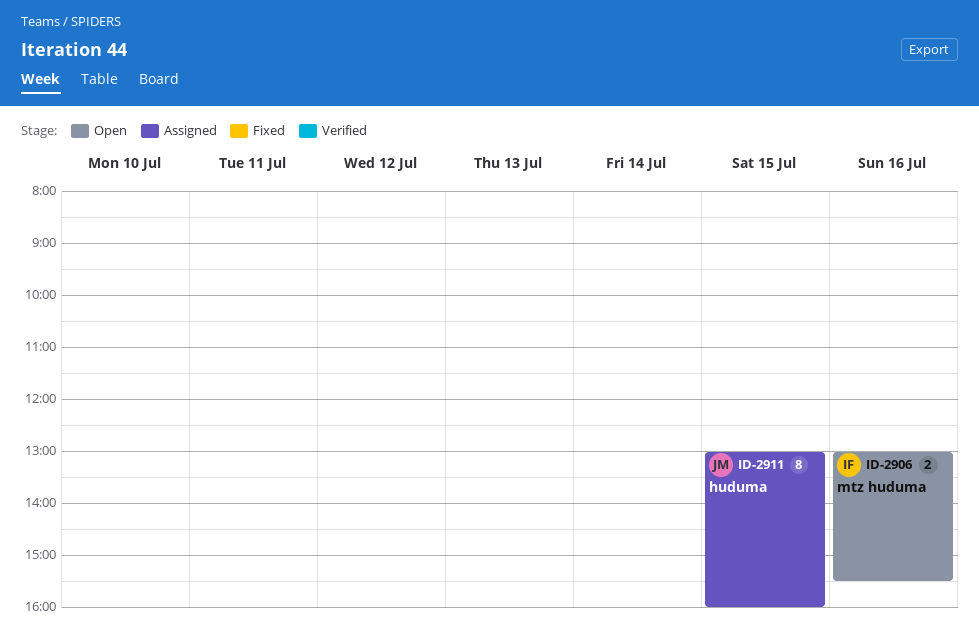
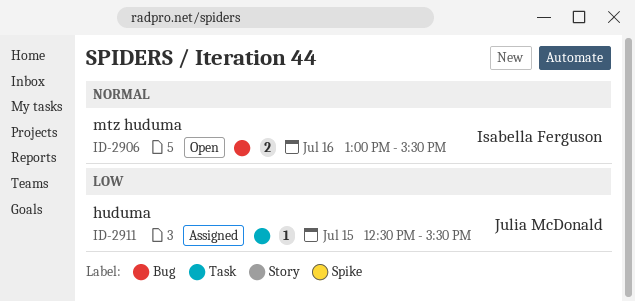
ID-2911, estimate: 8 -> 1
ID-2911, begins: 13:00 -> 12:30
ID-2911, ends: 16:00 -> 15:30

